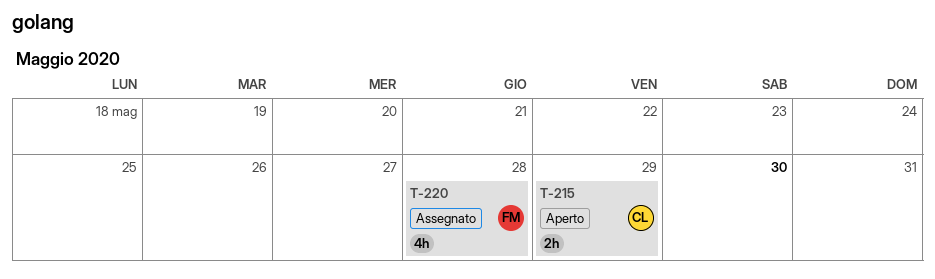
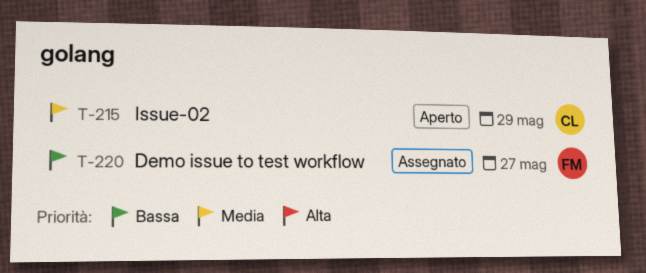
T-220, due: May 28 -> May 27

